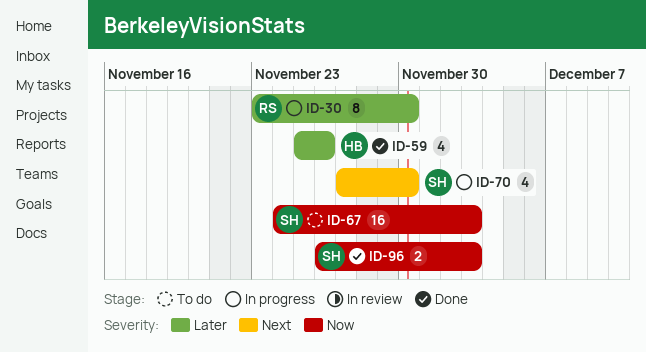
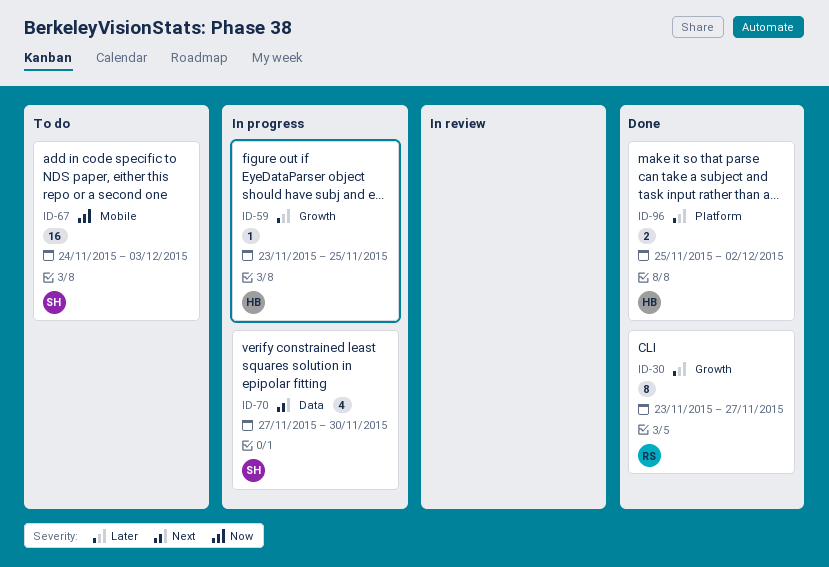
ID-30, status: In progress -> Done
ID-30, due: Nov 30 -> Nov 27
ID-59, status: Done -> In progress
ID-59, estimate: 4 -> 1
ID-59, start: Nov 25 -> Nov 23
ID-59, due: Nov 26 -> Nov 25
ID-96, owner: SH -> HB
ID-96, priority: Now -> Later
ID-96, start: Nov 26 -> Nov 25
ID-96, due: Dec 3 -> Dec 2

